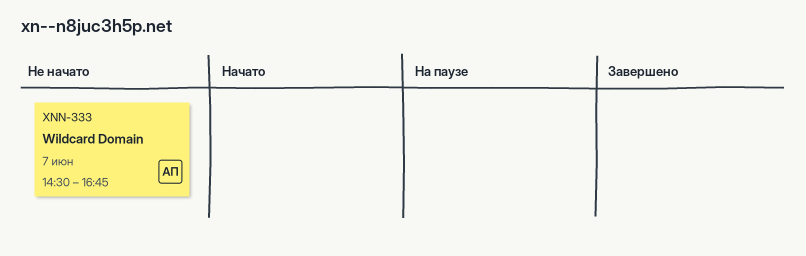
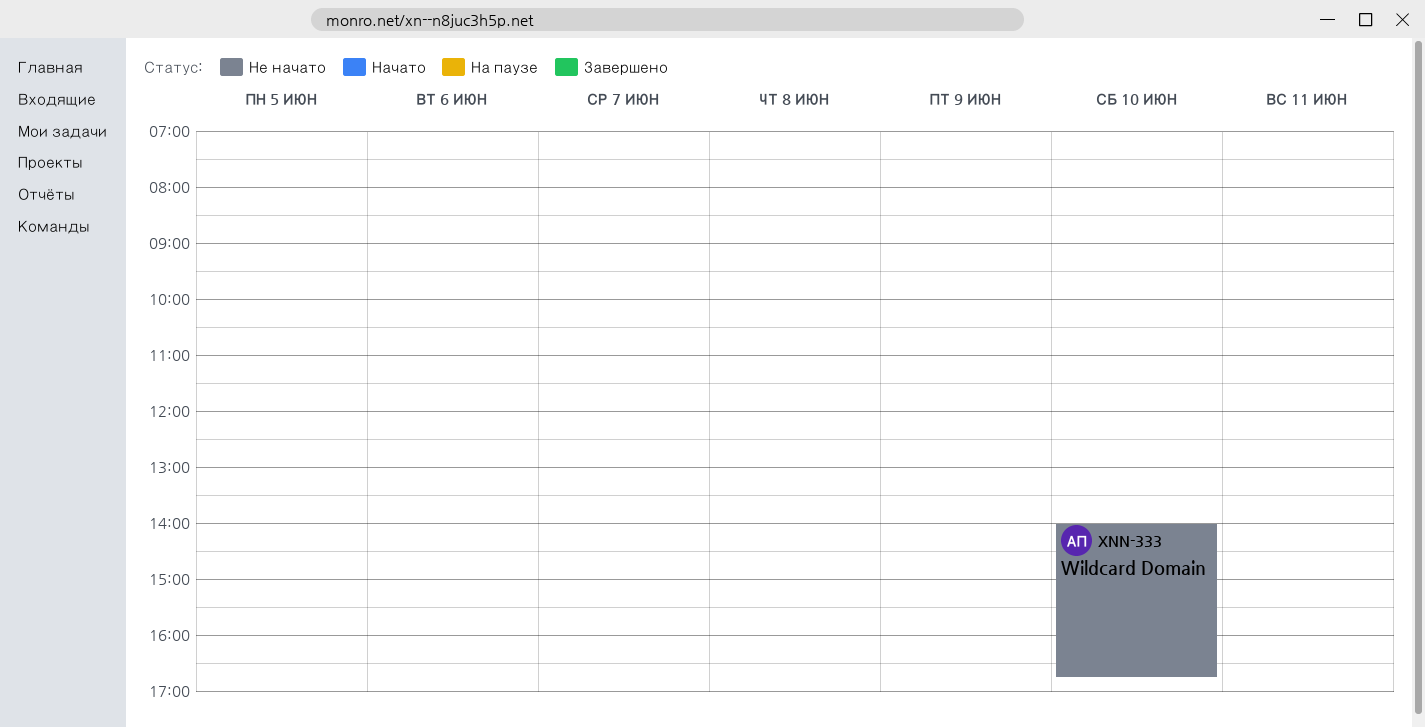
XNN-333, day: Jun 7 -> Jun 10
XNN-333, begins: 14:30 -> 14:00

